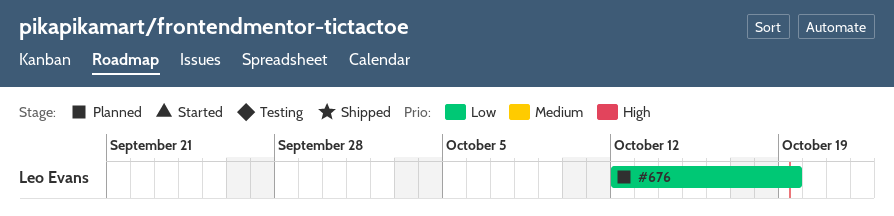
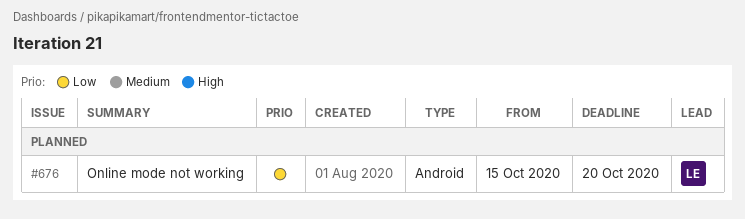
#676, start: Oct 12 -> Oct 15
#676, due: Oct 19 -> Oct 20

